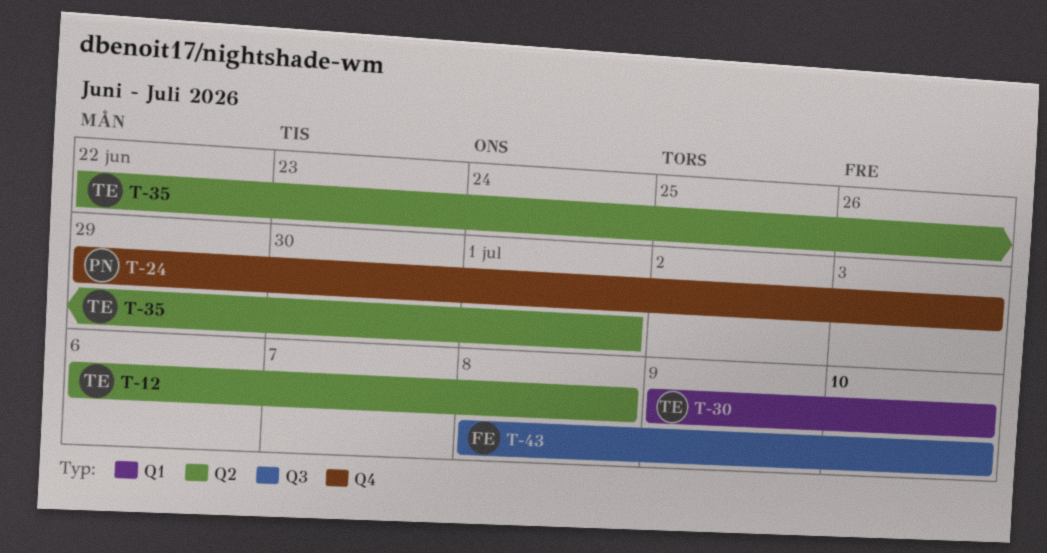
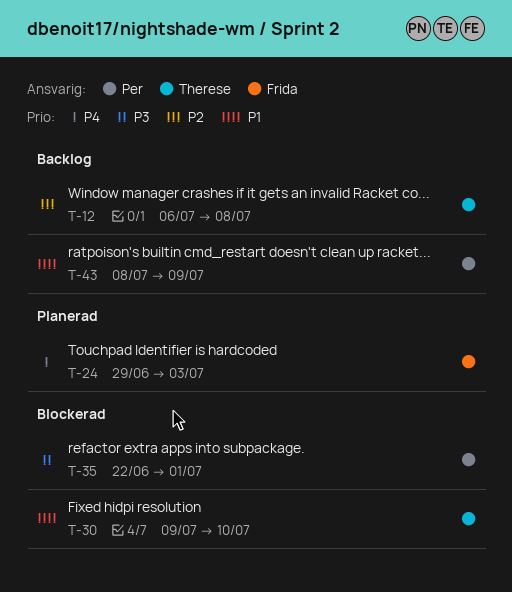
T-24, owner: Per -> Frida
T-35, owner: Therese -> Per
T-43, owner: Frida -> Per
T-43, due: Jul 10 -> Jul 9

